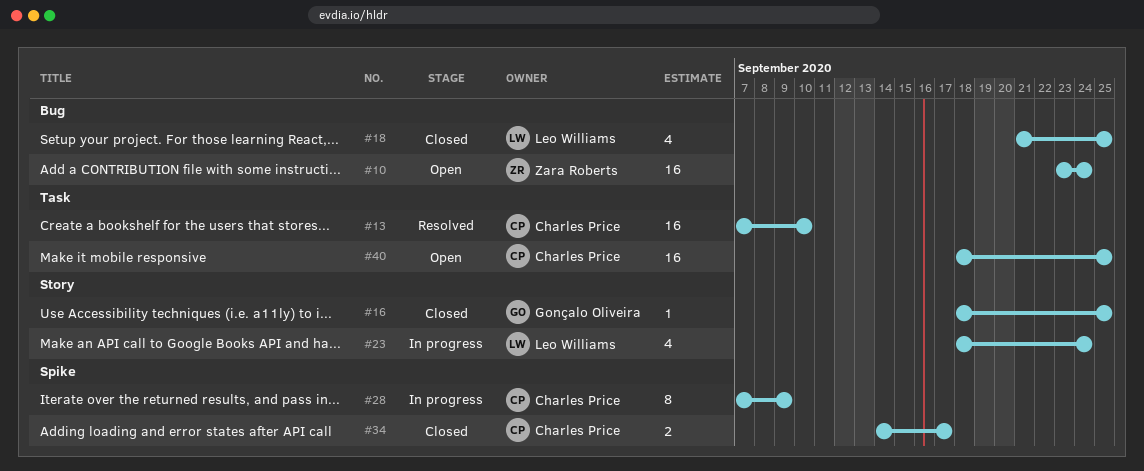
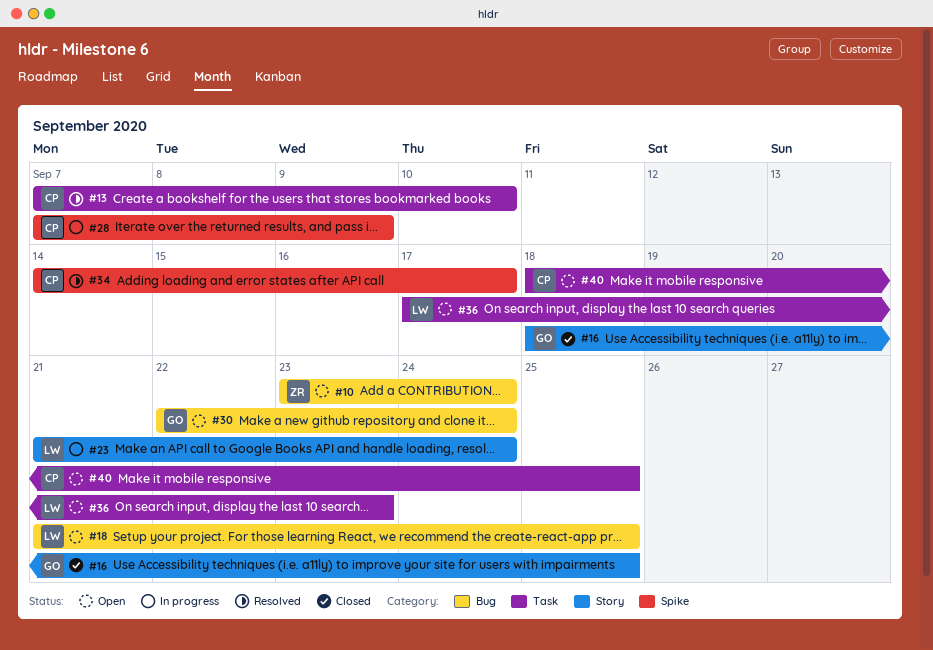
#18, status: Closed -> Open
#23, start: Sep 18 -> Sep 21
#30: none -> present
#34, status: Closed -> Resolved
#36: none -> present

